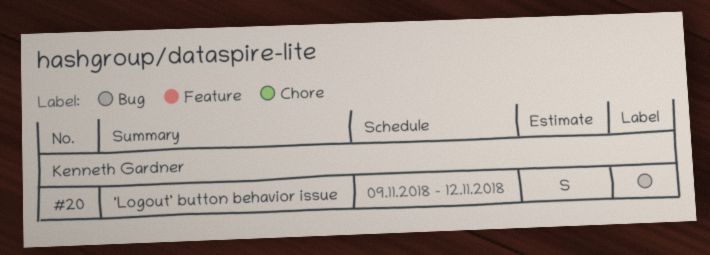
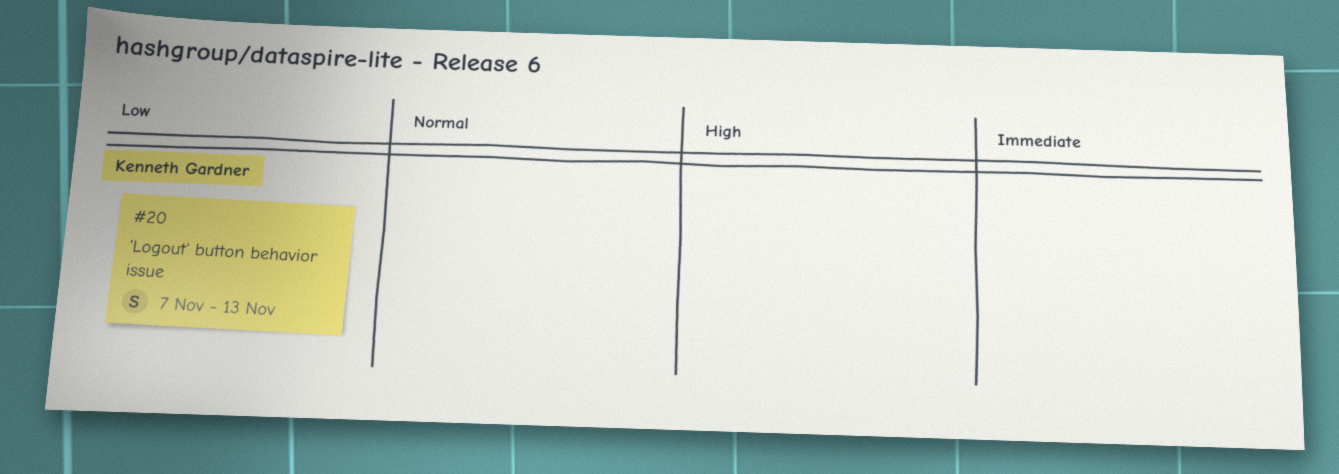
#20, start: Nov 9 -> Nov 7
#20, due: Nov 12 -> Nov 13

